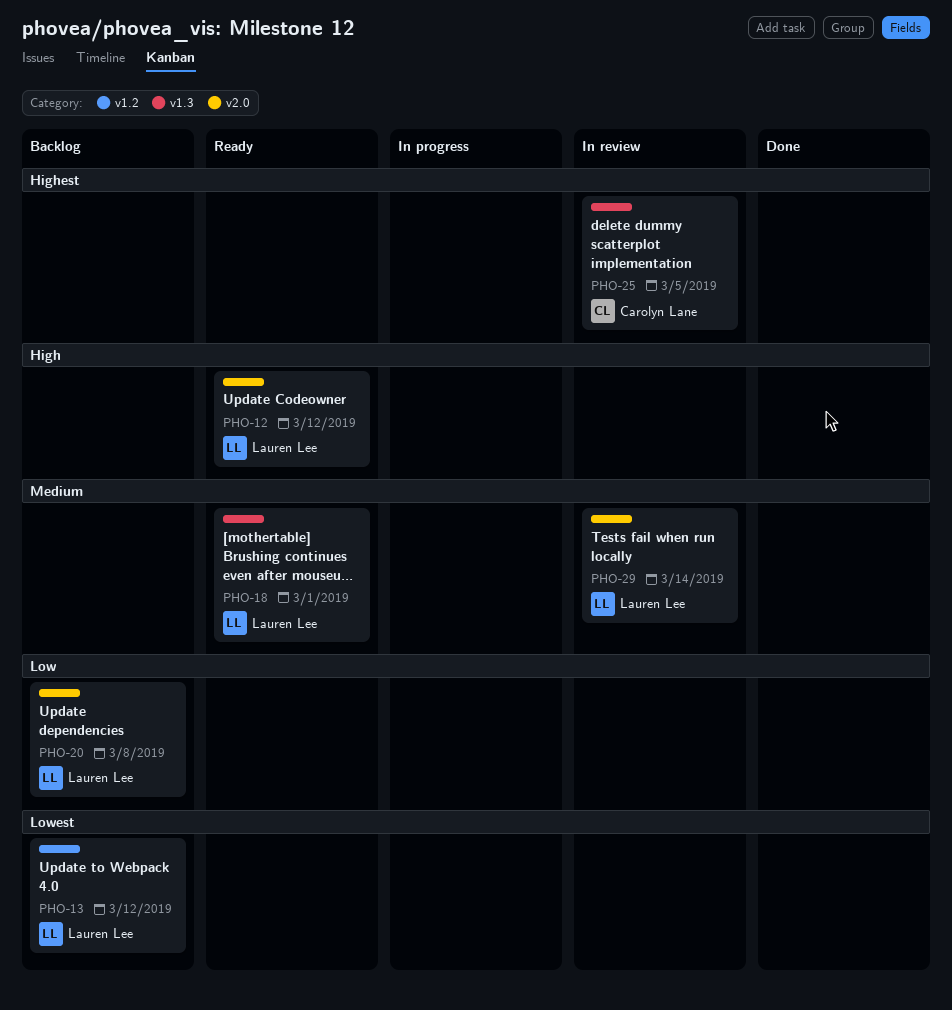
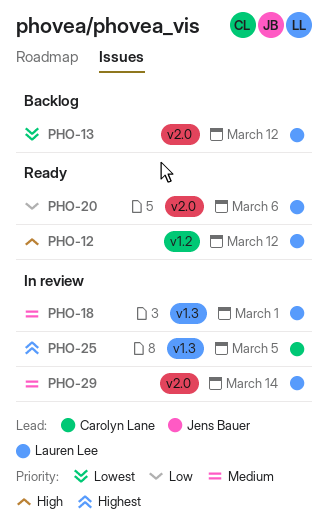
PHO-12, label: v2.0 -> v1.2
PHO-13, label: v1.2 -> v2.0
PHO-18, status: Ready -> In review
PHO-20, status: Backlog -> Ready
PHO-20, due: Mar 8 -> Mar 6

